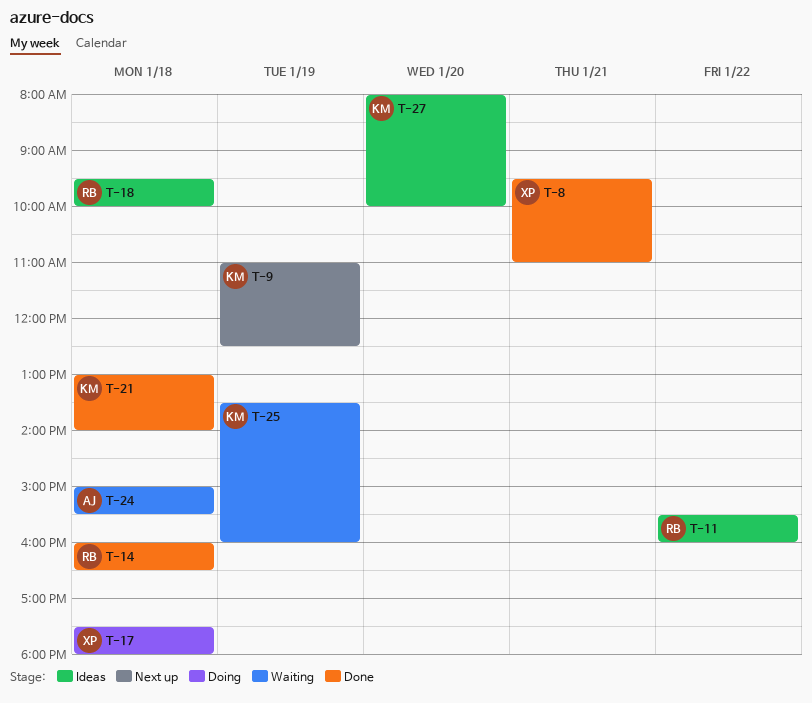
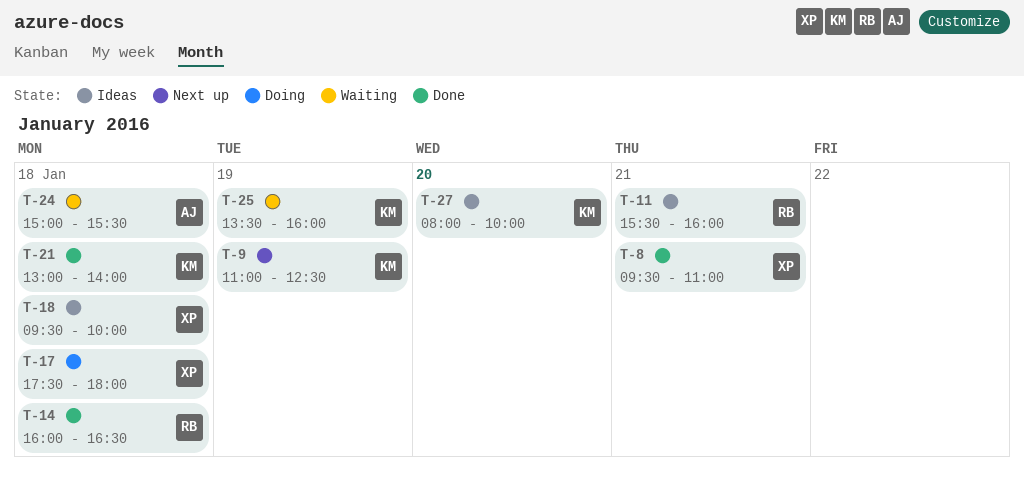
T-11, day: Jan 22 -> Jan 21
T-18, owner: RB -> XP

